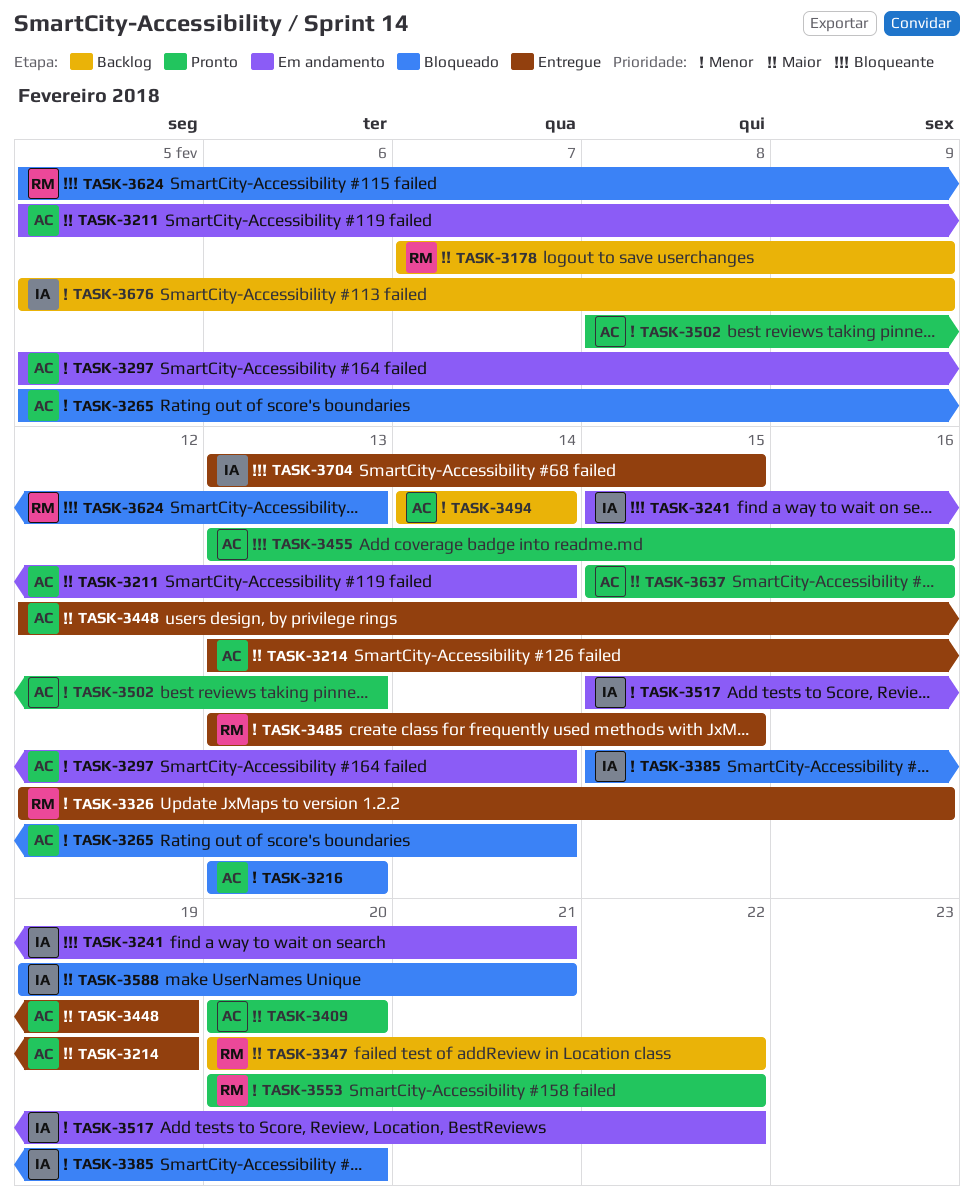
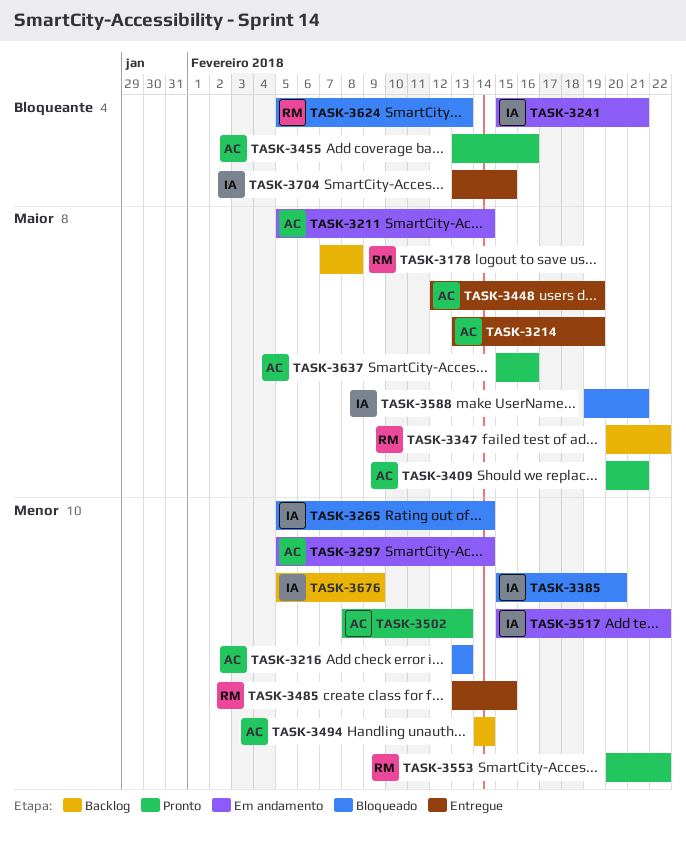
TASK-3178, due: Feb 9 -> Feb 8
TASK-3265, owner: AC -> IA
TASK-3326: present -> none
TASK-3409, due: Feb 20 -> Feb 21

